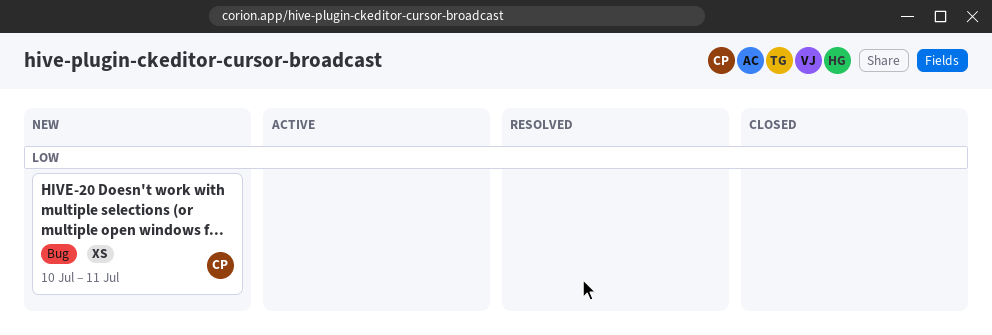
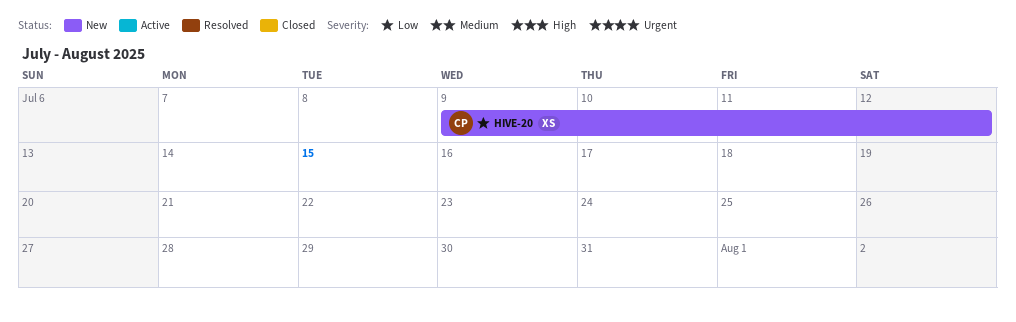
HIVE-20, start: Jul 10 -> Jul 9
HIVE-20, due: Jul 11 -> Jul 12

